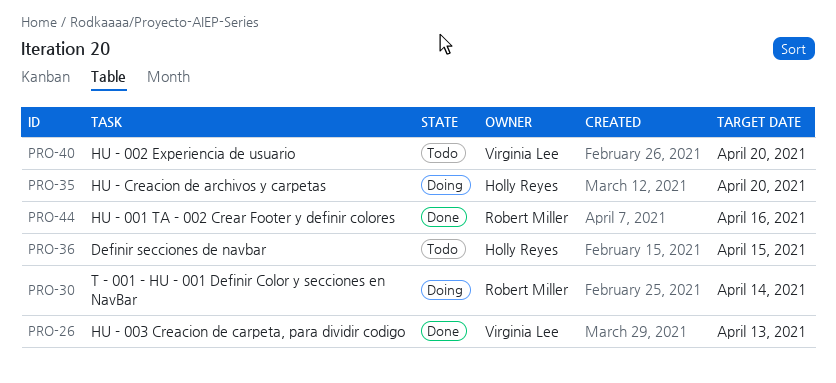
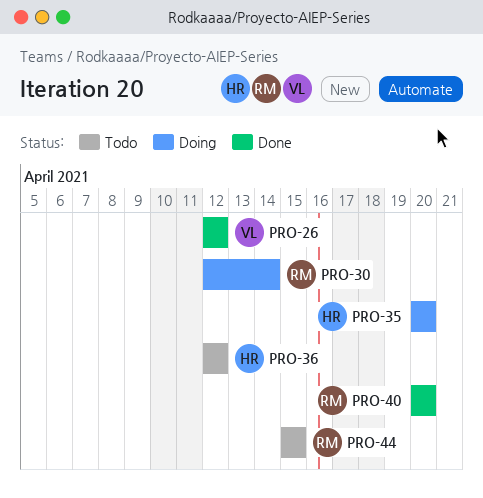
PRO-26, due: Apr 13 -> Apr 12
PRO-36, due: Apr 15 -> Apr 12
PRO-40, status: Todo -> Done
PRO-40, owner: Virginia Lee -> Robert Miller
PRO-44, status: Done -> Todo
PRO-44, due: Apr 16 -> Apr 15

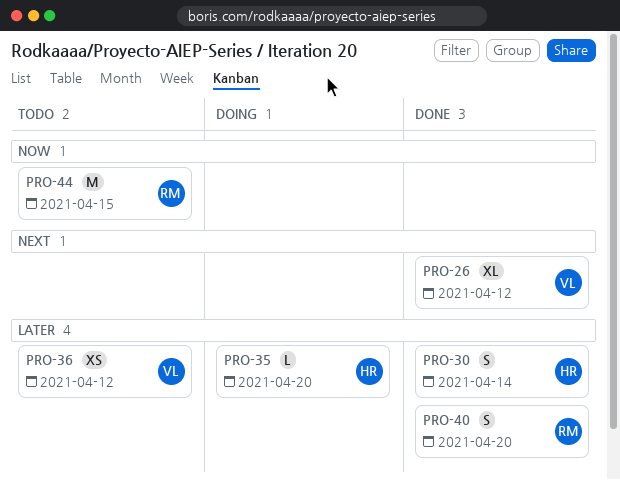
PRO-30, status: Doing -> Done
PRO-30, owner: RM -> HR
PRO-36, owner: HR -> VL

